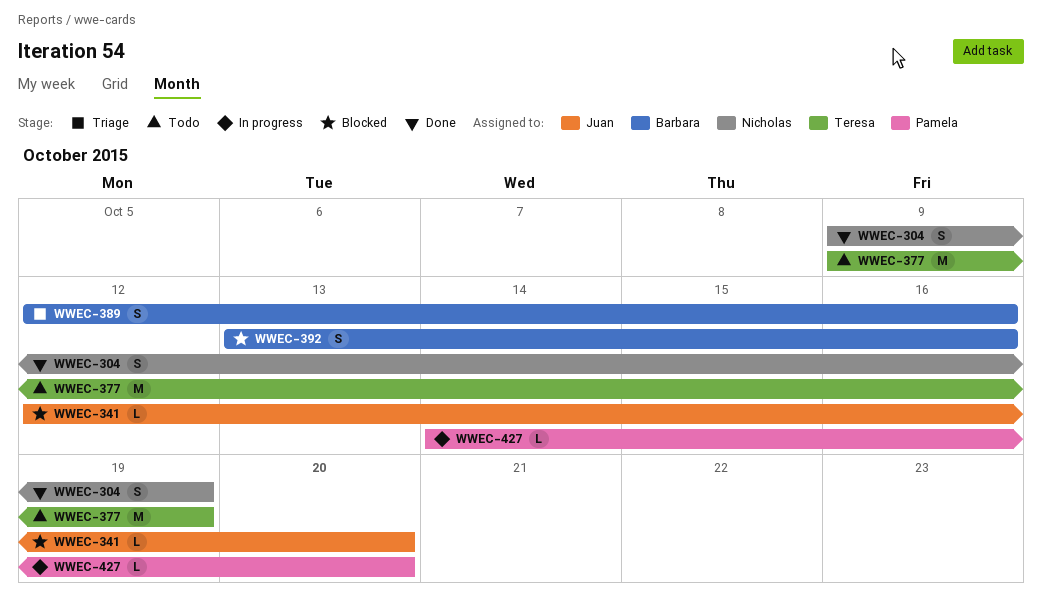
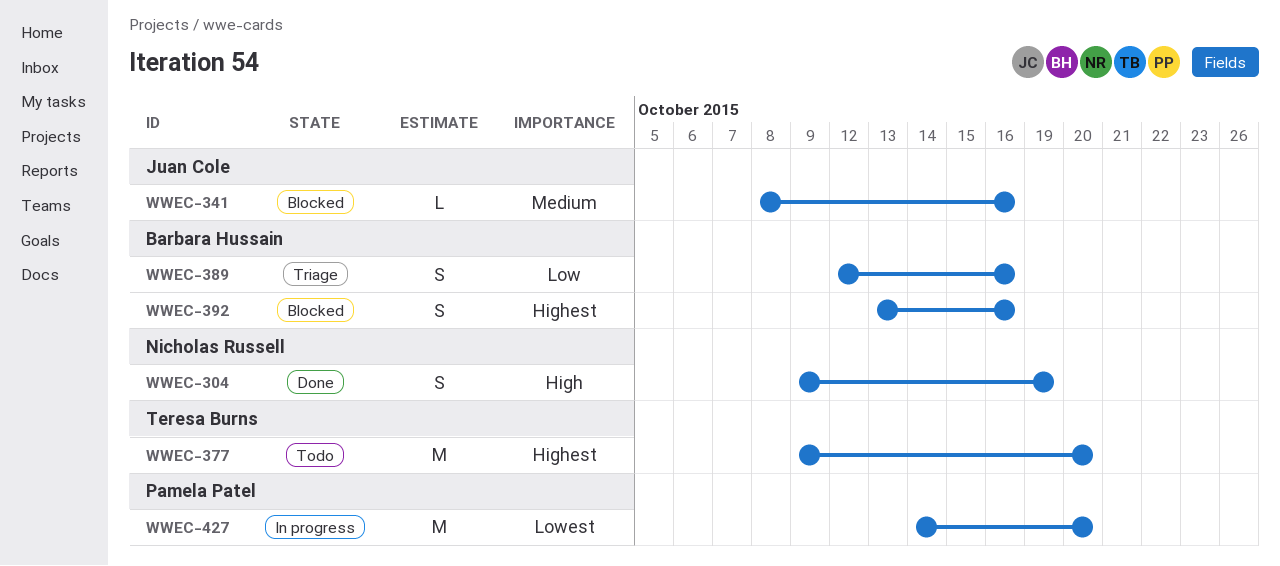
WWEC-341, start: Oct 12 -> Oct 8
WWEC-341, due: Oct 20 -> Oct 16
WWEC-377, due: Oct 19 -> Oct 20
WWEC-427, estimate: L -> M

